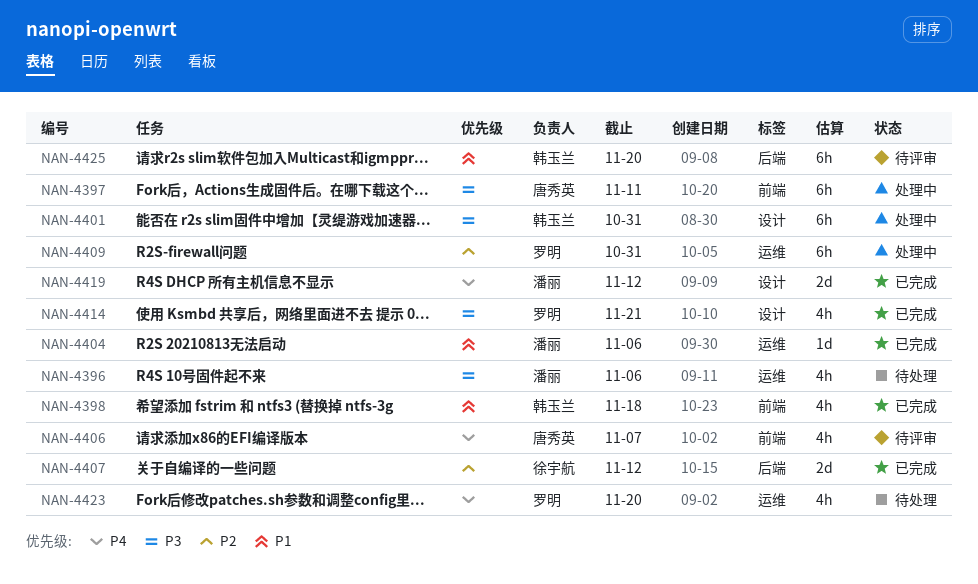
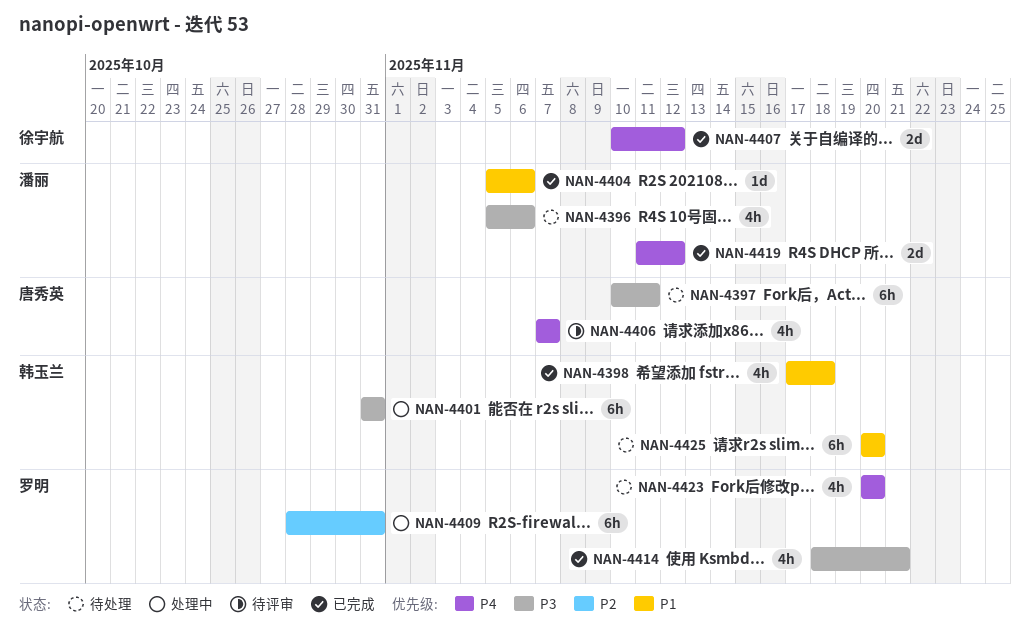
NAN-4397, status: 处理中 -> 待处理
NAN-4407, priority: P2 -> P4
NAN-4425, status: 待评审 -> 待处理

